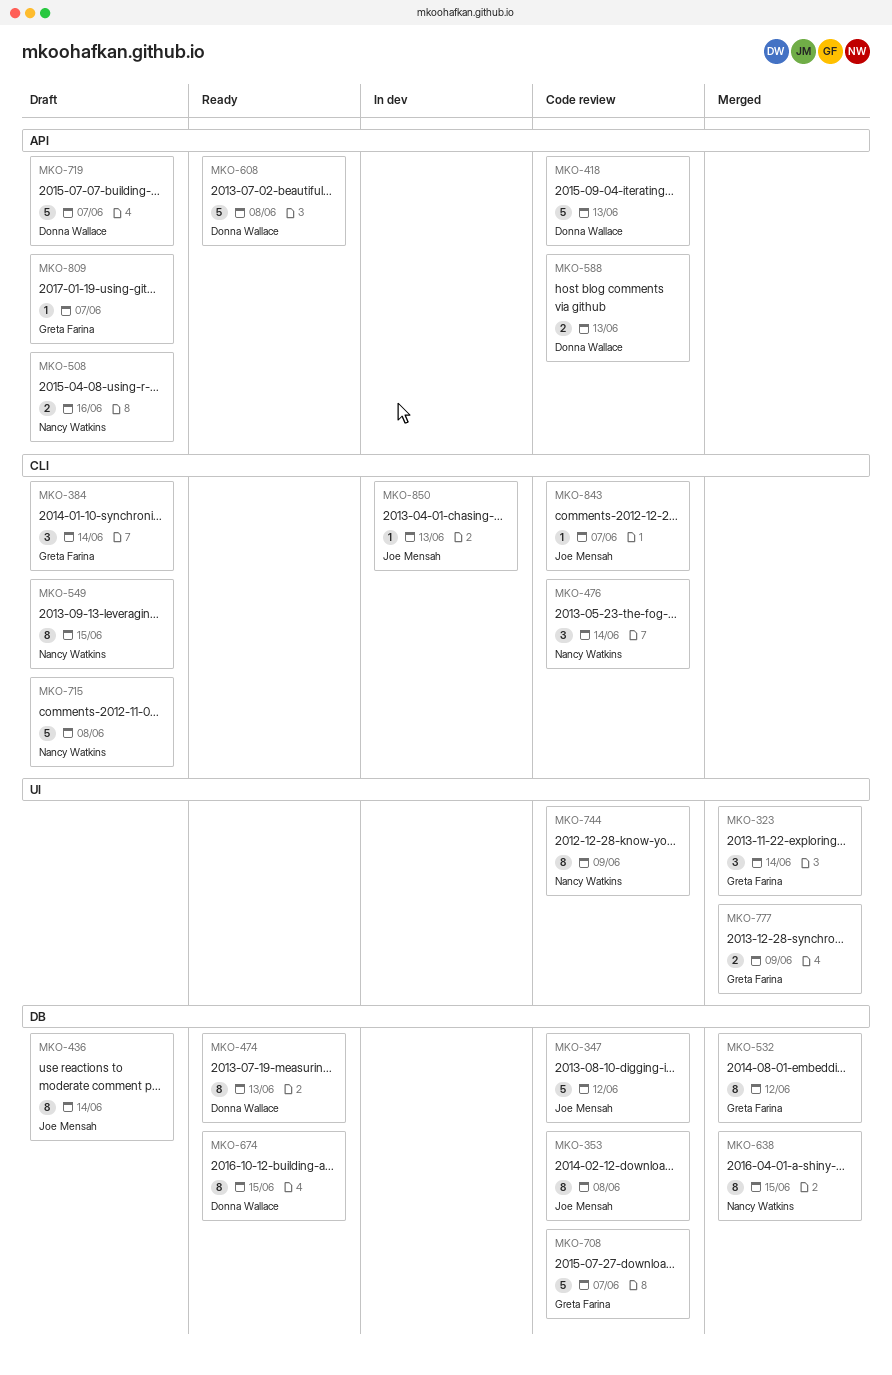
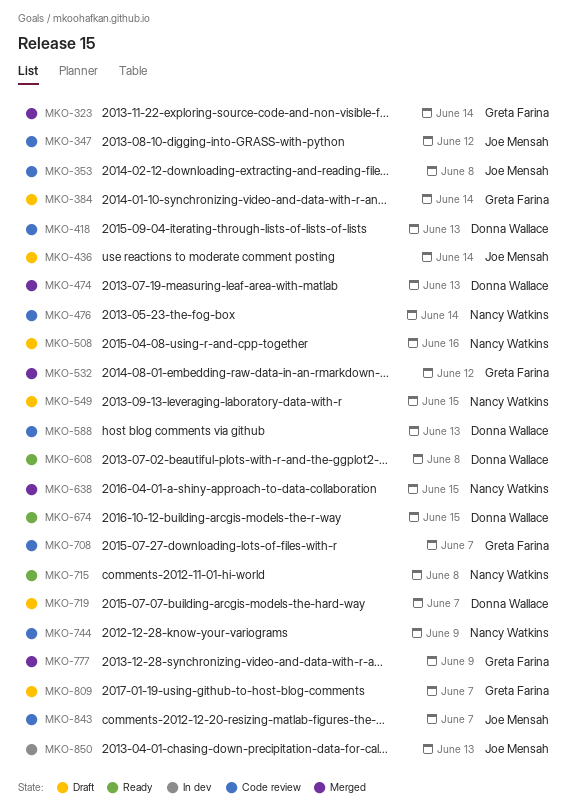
MKO-474, status: Ready -> Merged
MKO-715, status: Draft -> Ready

